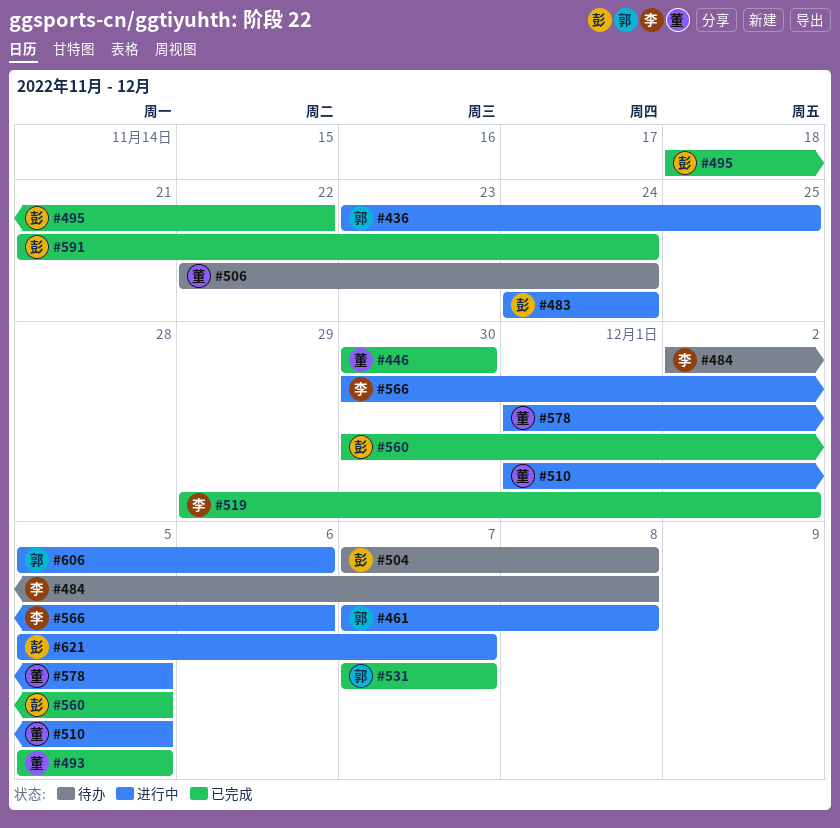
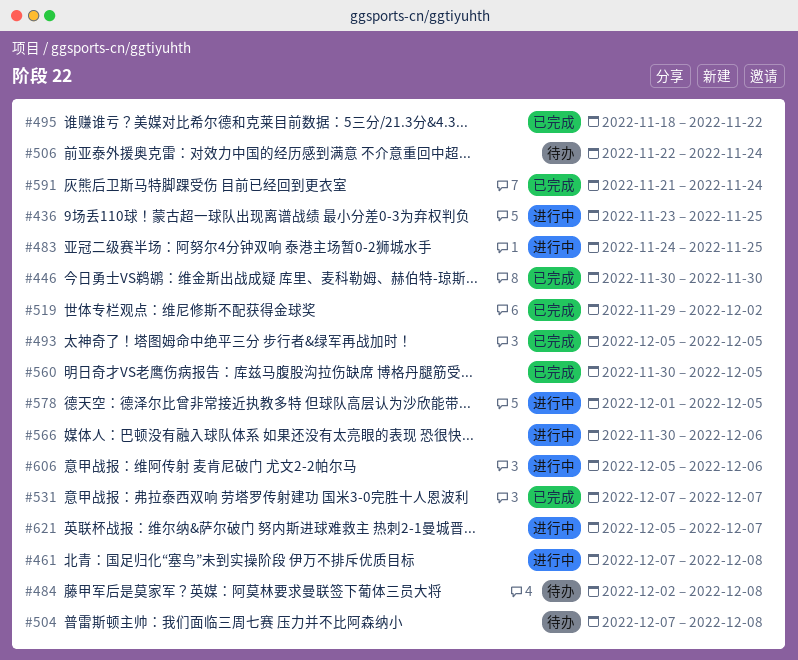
#483, due: Nov 24 -> Nov 25
#510: present -> none

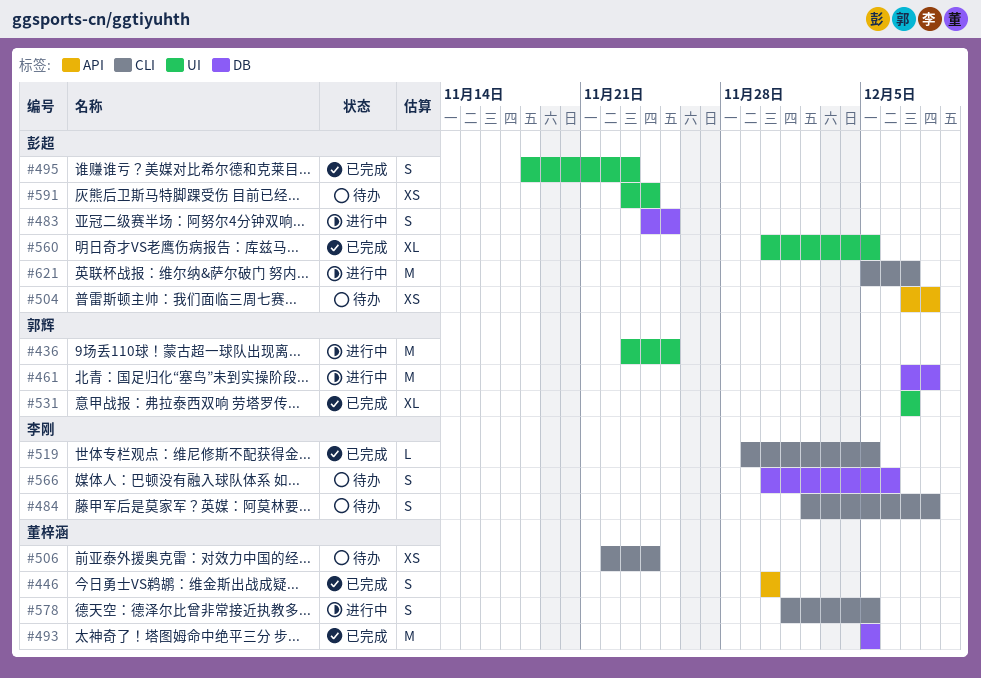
#495, due: Nov 22 -> Nov 23
#519, due: Dec 2 -> Dec 5
#566, status: 进行中 -> 待办
#591, status: 已完成 -> 待办
#591, start: Nov 21 -> Nov 23
#606: present -> none

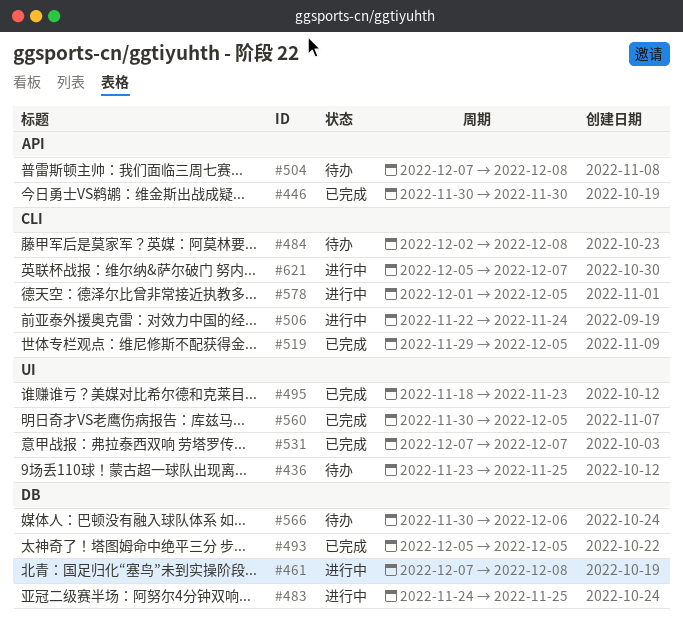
#436, status: 进行中 -> 待办
#506, status: 待办 -> 进行中
#591: present -> none

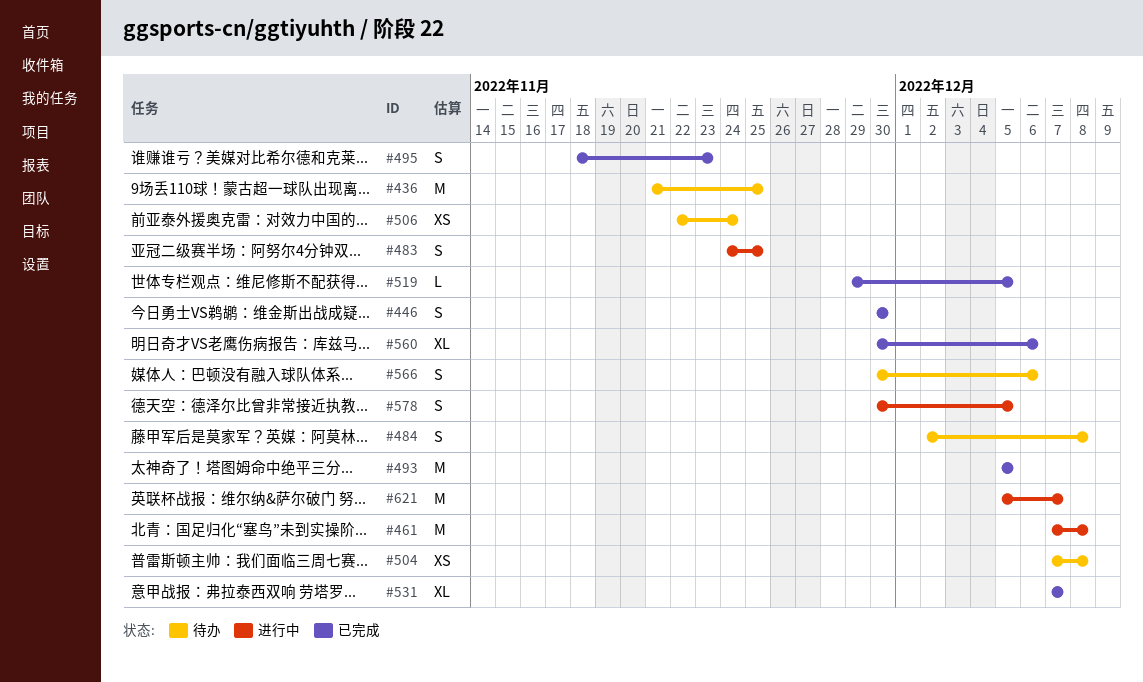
#436, start: Nov 23 -> Nov 21
#506, status: 进行中 -> 待办
#560, due: Dec 5 -> Dec 6
#578, start: Dec 1 -> Nov 30

